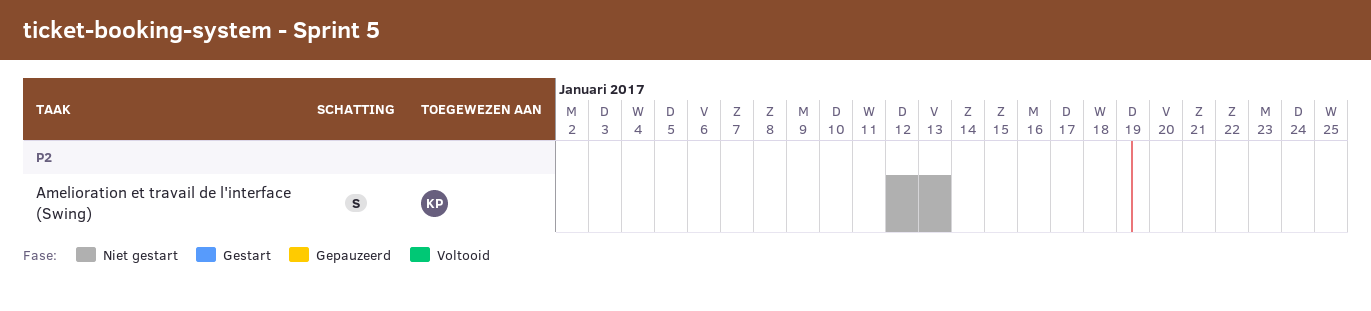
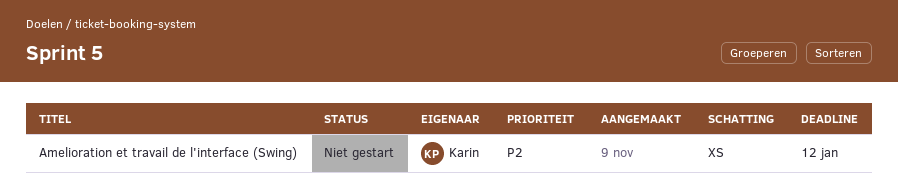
Amelioration et travail de l'interface (Swing), estimate: S -> XS
Amelioration et travail de l'interface (Swing), due: Jan 13 -> Jan 12

